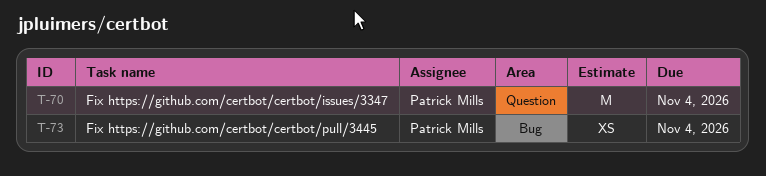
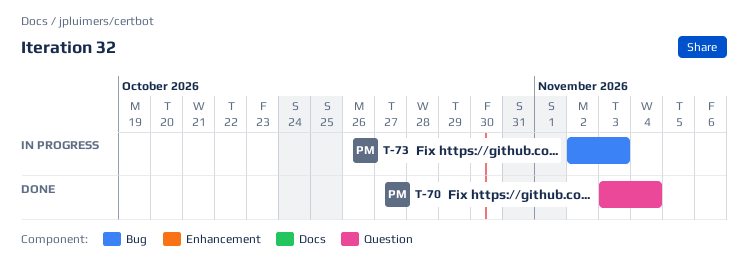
T-73, due: Nov 4 -> Nov 3

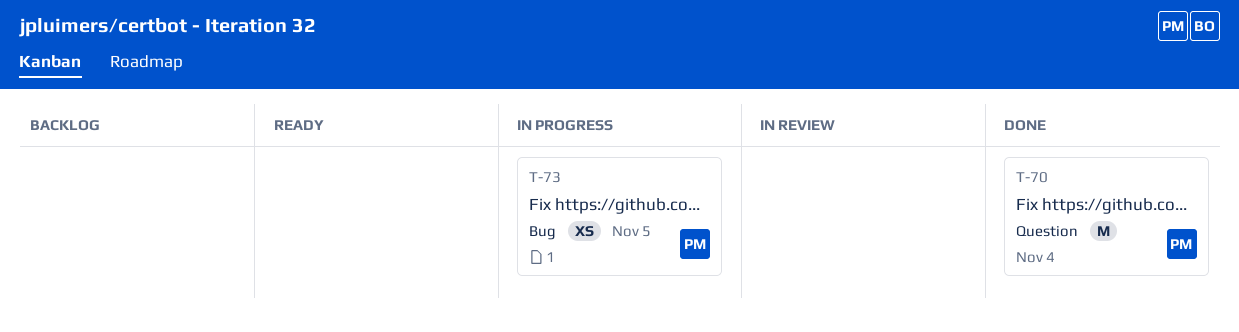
T-73, due: Nov 3 -> Nov 5

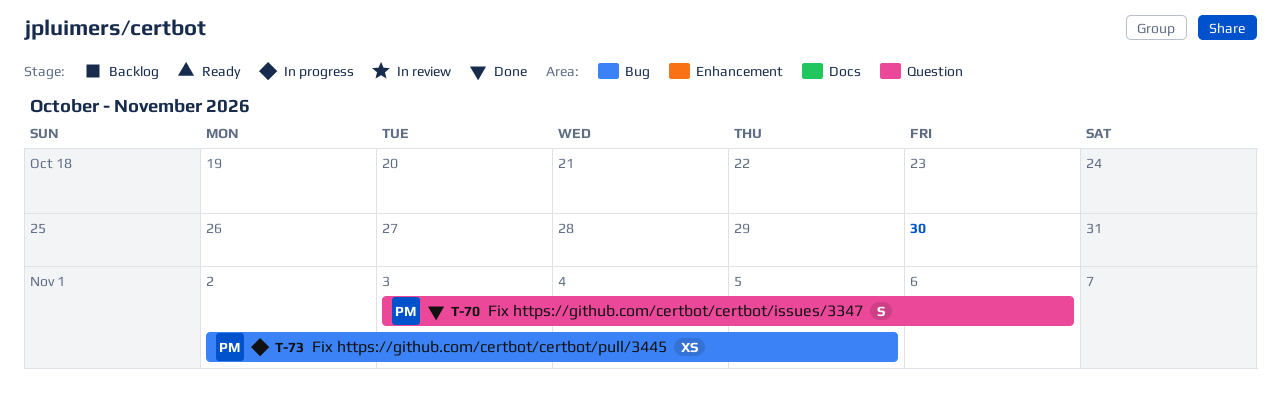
T-70, estimate: M -> S
T-70, due: Nov 4 -> Nov 6

